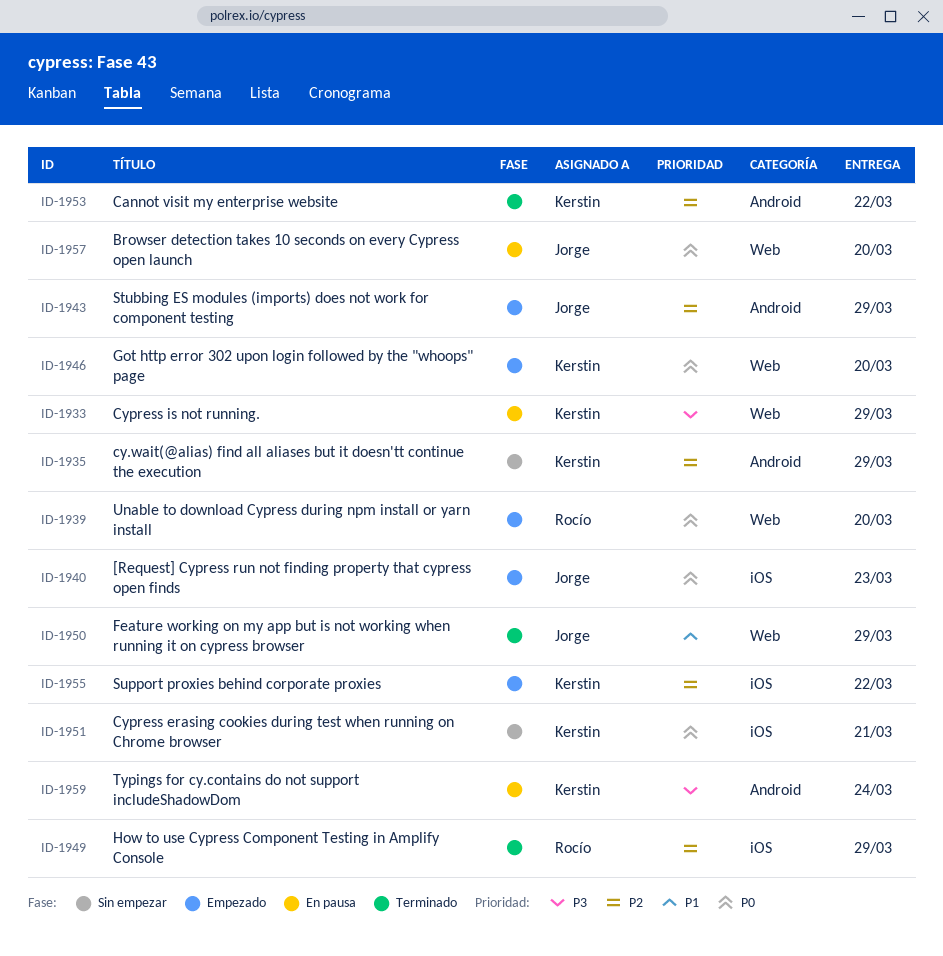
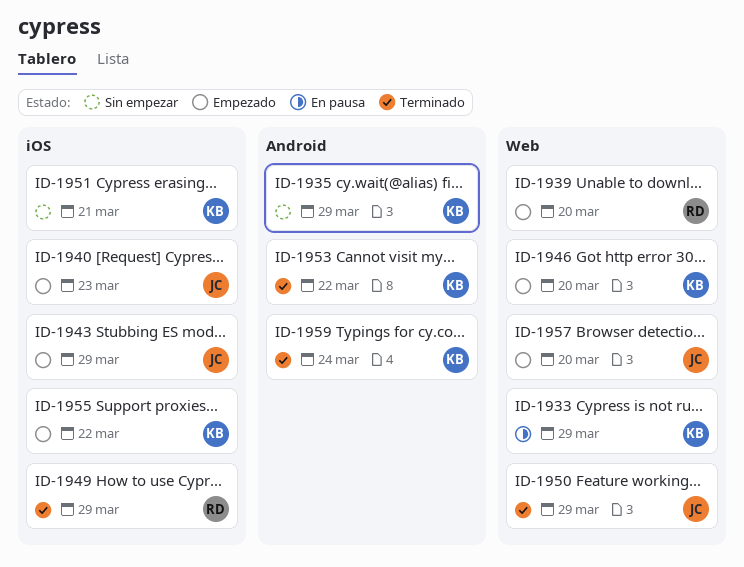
ID-1943, label: Android -> iOS
ID-1957, status: En pausa -> Empezado
ID-1959, status: En pausa -> Terminado

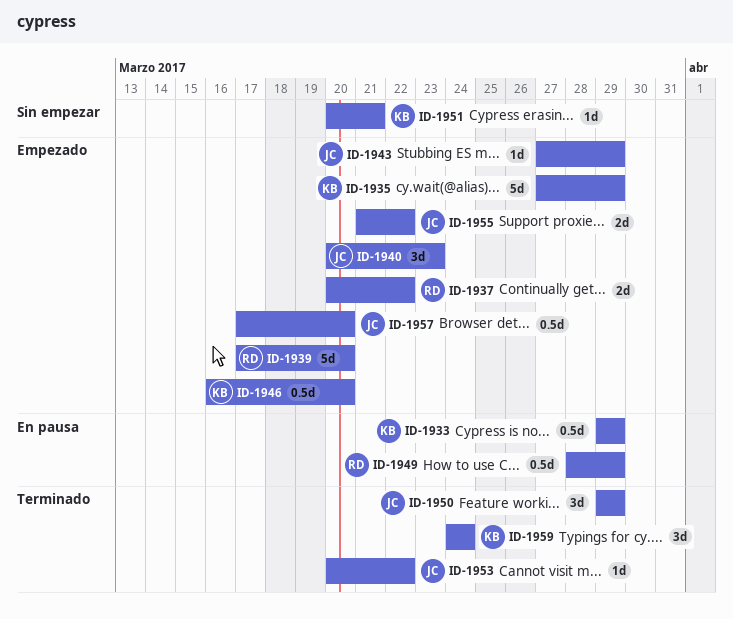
ID-1935, status: Sin empezar -> Empezado
ID-1937: none -> present
ID-1949, status: Terminado -> En pausa
ID-1953, owner: KB -> JC
ID-1955, owner: KB -> JC

